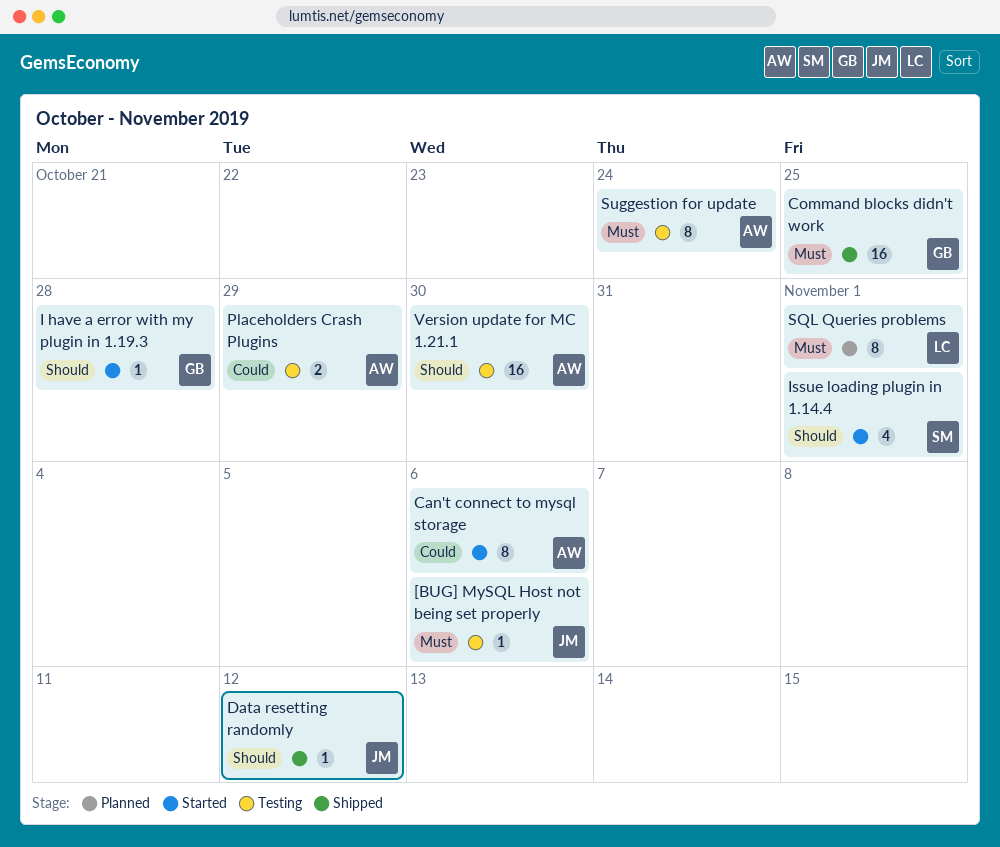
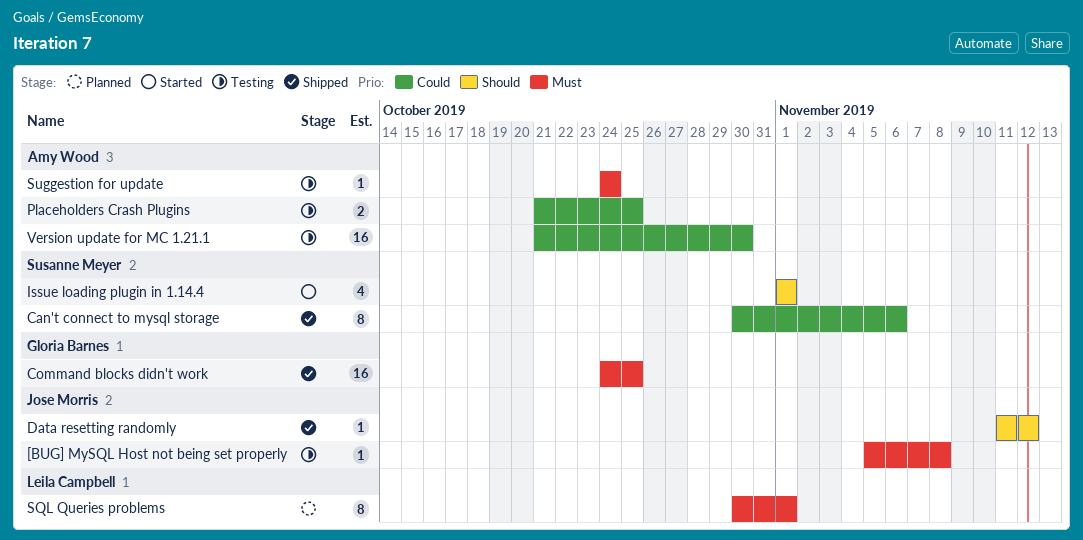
[BUG] MySQL Host not being set properly, due: Nov 6 -> Nov 8
Can't connect to mysql storage, status: Started -> Shipped
Can't connect to mysql storage, owner: Amy Wood -> Susanne Meyer
I have a error with my plugin in 1.19.3: present -> none
Placeholders Crash Plugins, due: Oct 29 -> Oct 25
Suggestion for update, estimate: 8 -> 1
Version update for MC 1.21.1, priority: Should -> Could

